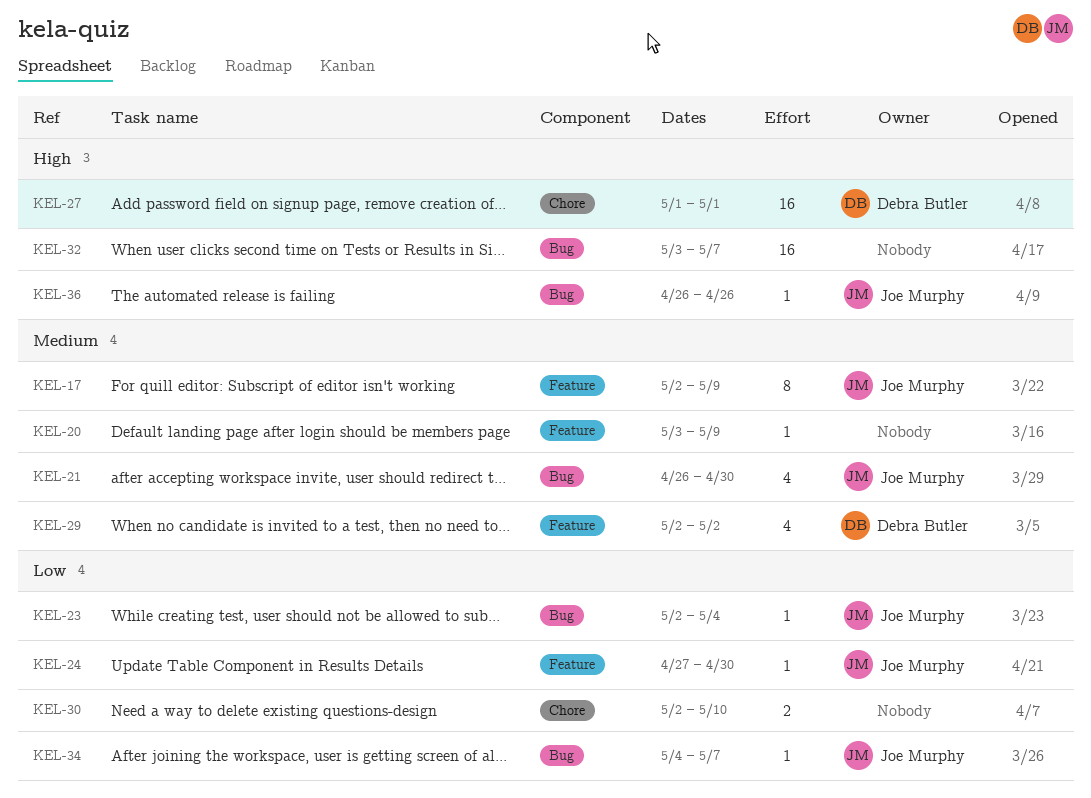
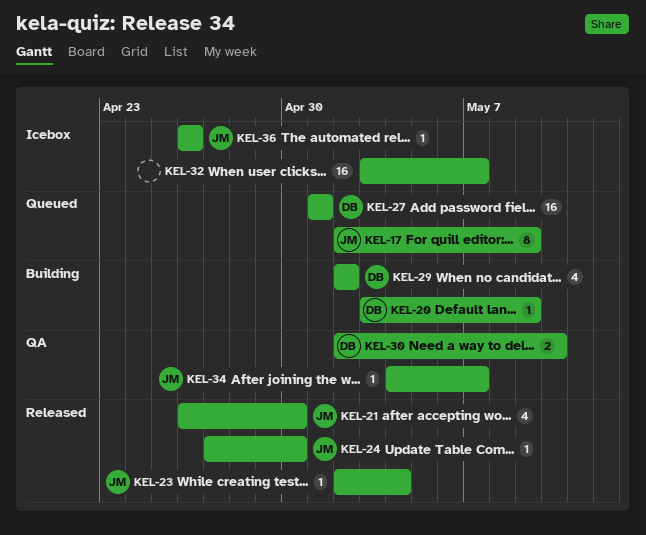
KEL-20, owner: none -> Debra Butler
KEL-30, owner: none -> Debra Butler

